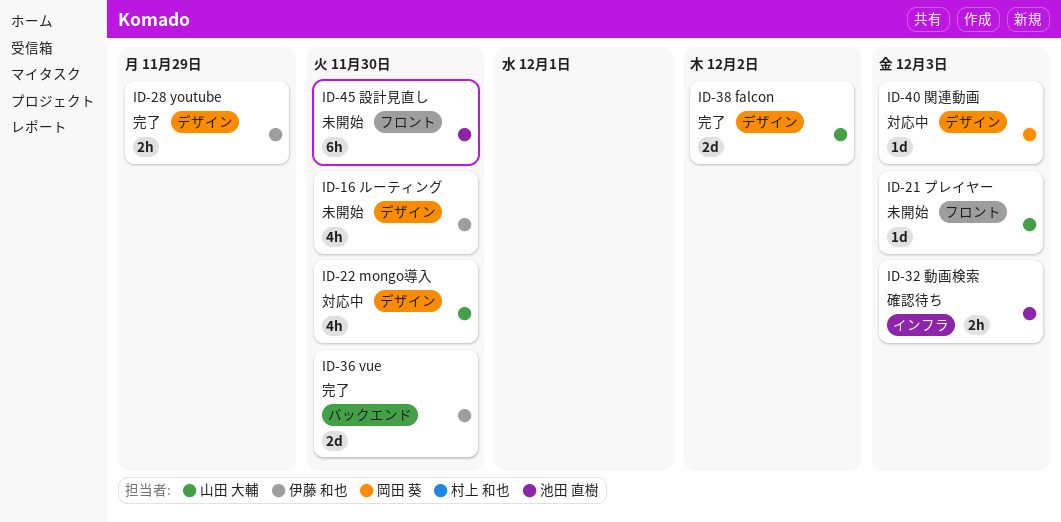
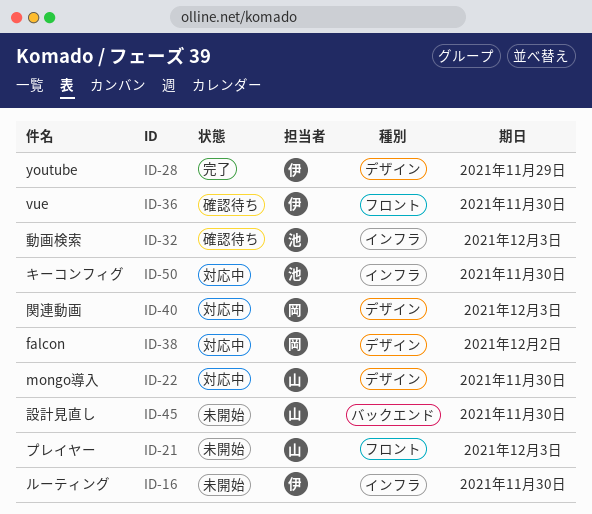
ID-16, label: デザイン -> インフラ
ID-36, status: 完了 -> 確認待ち
ID-36, label: バックエンド -> フロント
ID-38, status: 完了 -> 対応中
ID-38, owner: 山田 大輔 -> 岡田 葵
ID-45, owner: 池田 直樹 -> 山田 大輔
ID-45, label: フロント -> バックエンド
ID-50: none -> present

